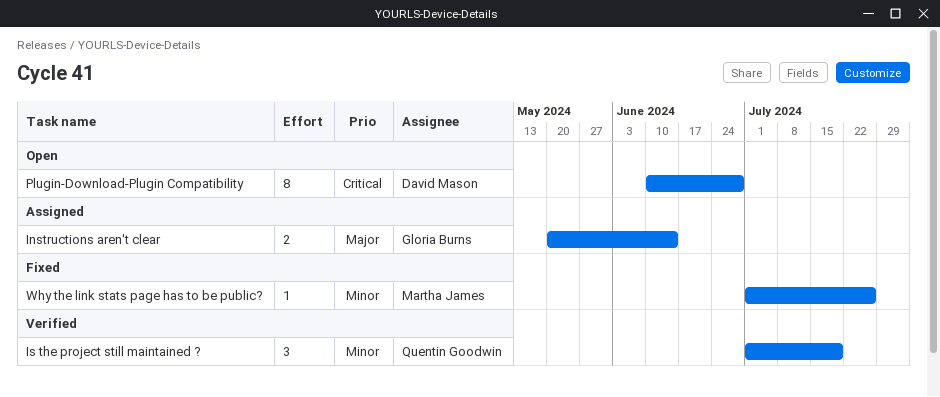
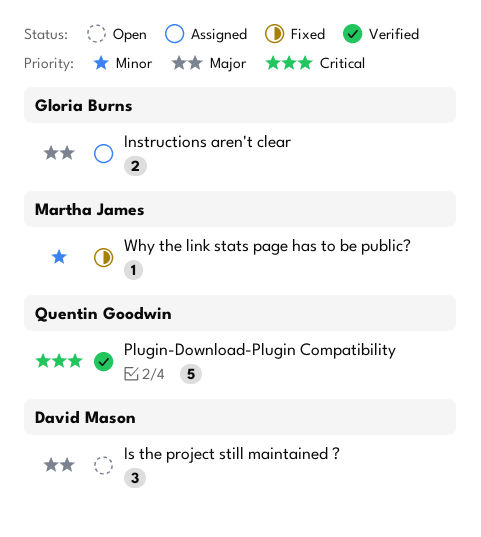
Is the project still maintained ?, status: Verified -> Open
Is the project still maintained ?, owner: Quentin Goodwin -> David Mason
Is the project still maintained ?, priority: Minor -> Major
Plugin-Download-Plugin Compatibility, status: Open -> Verified
Plugin-Download-Plugin Compatibility, owner: David Mason -> Quentin Goodwin
Plugin-Download-Plugin Compatibility, estimate: 8 -> 5

